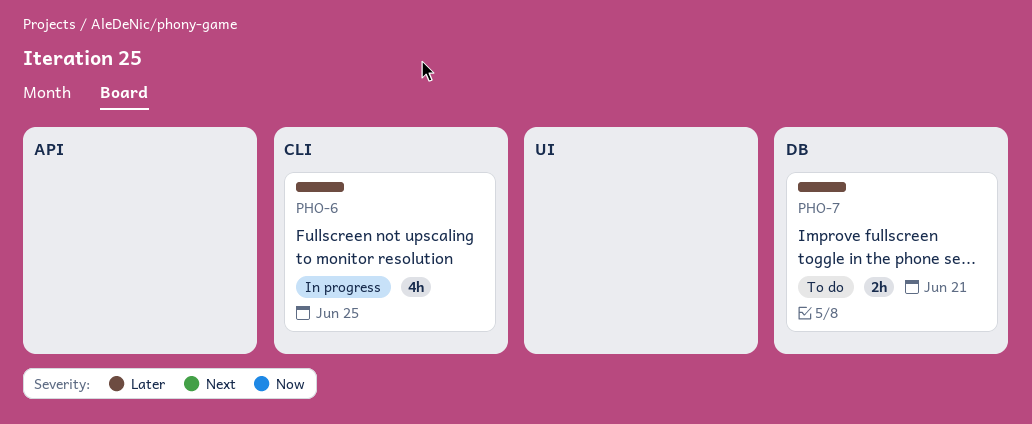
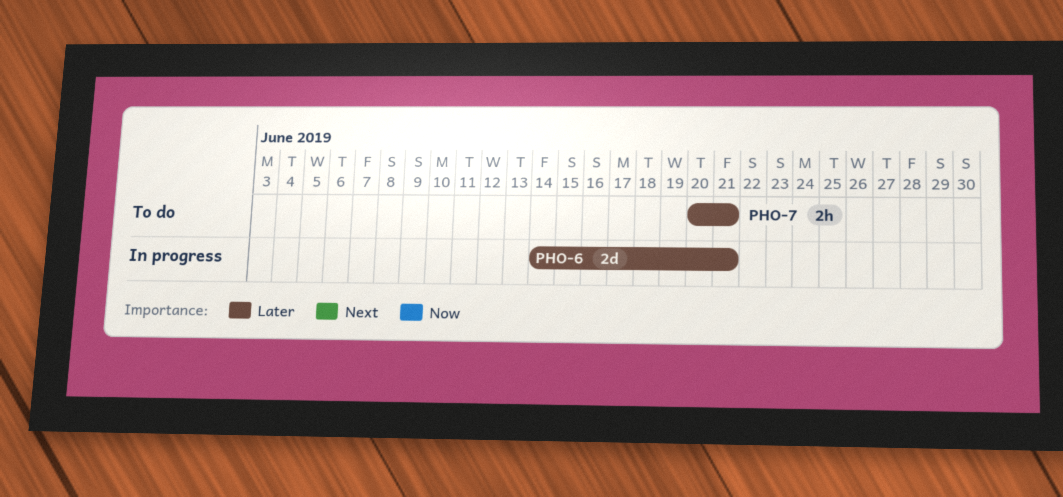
PHO-6, estimate: 4h -> 2d
PHO-6, due: Jun 25 -> Jun 21

